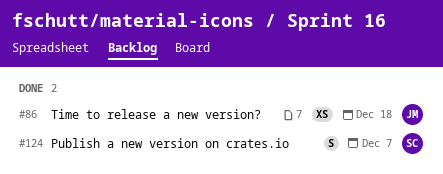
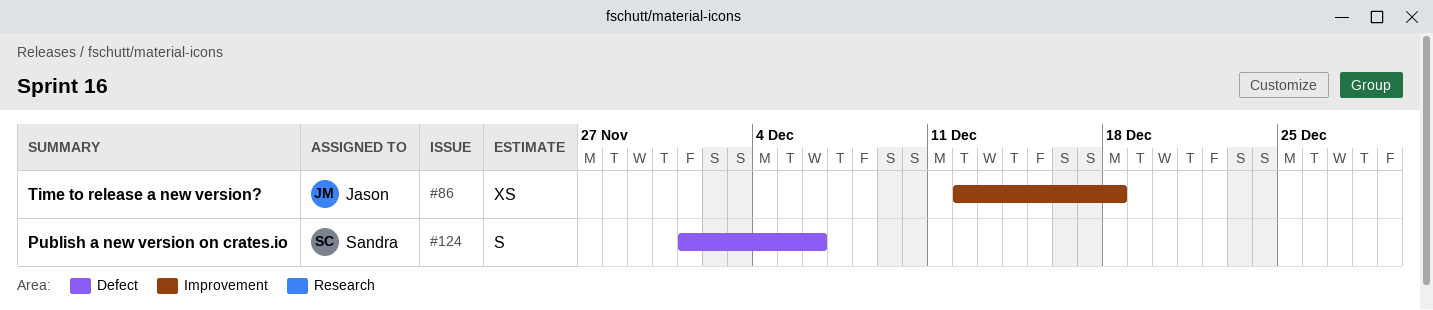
#124, due: Dec 7 -> Dec 6

